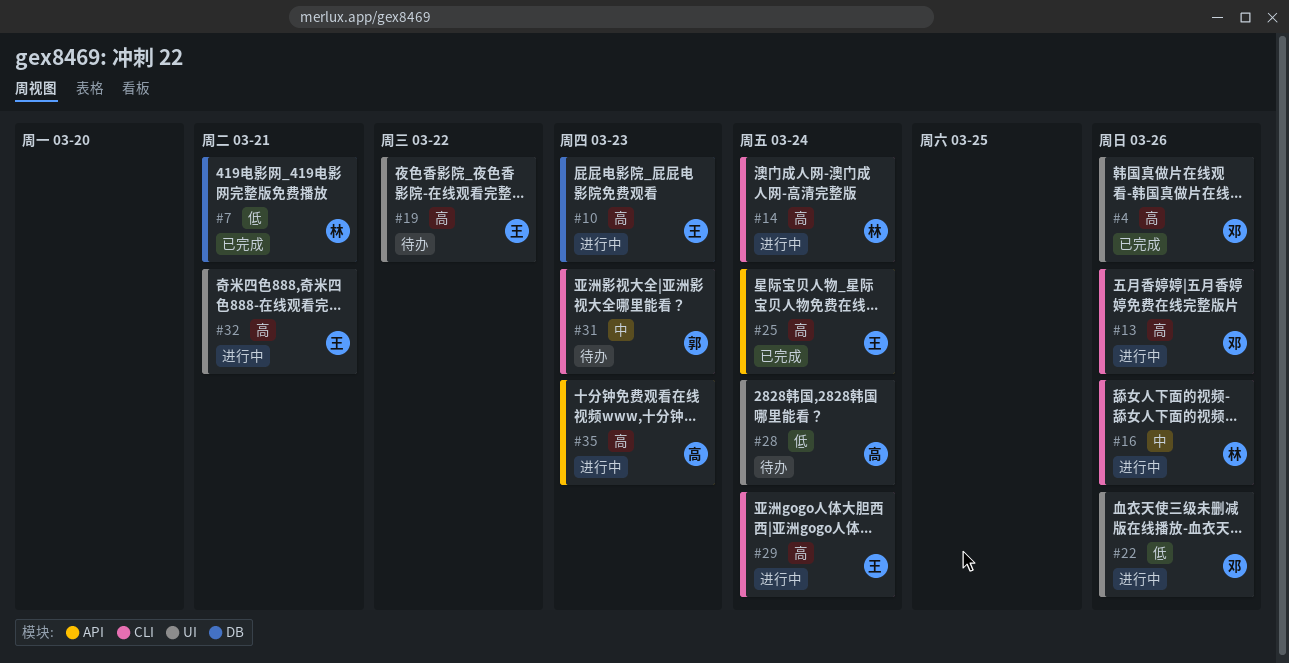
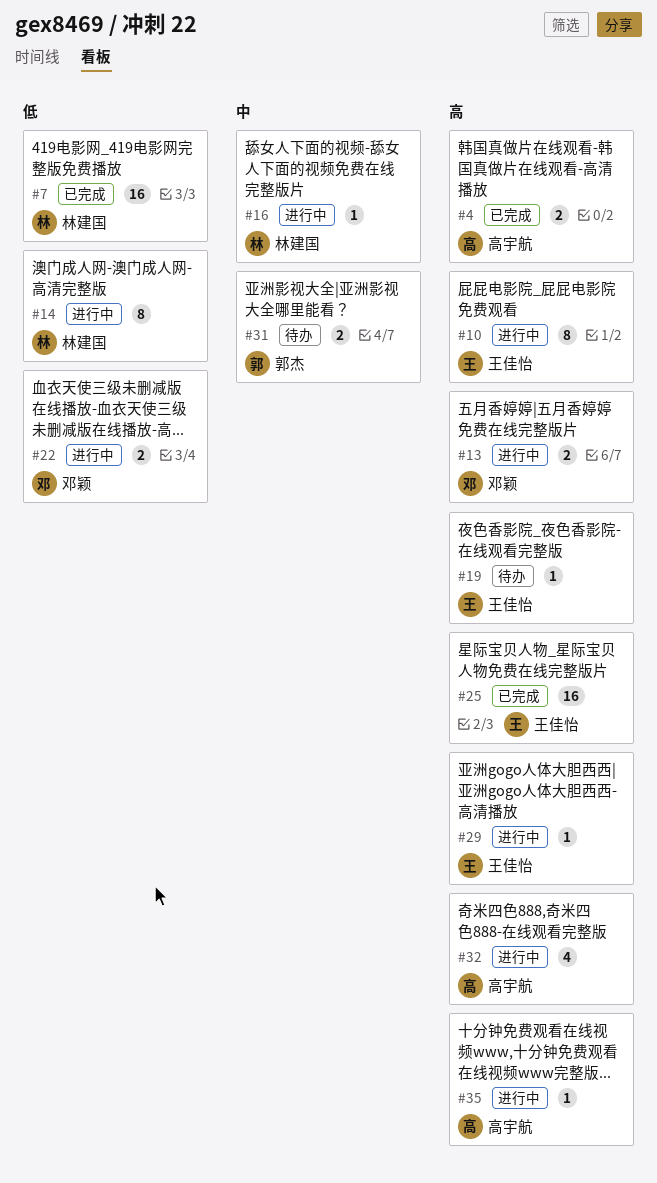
#4, owner: 邓颖 -> 高宇航
#14, priority: 高 -> 低
#28: present -> none
#32, owner: 王佳怡 -> 高宇航

